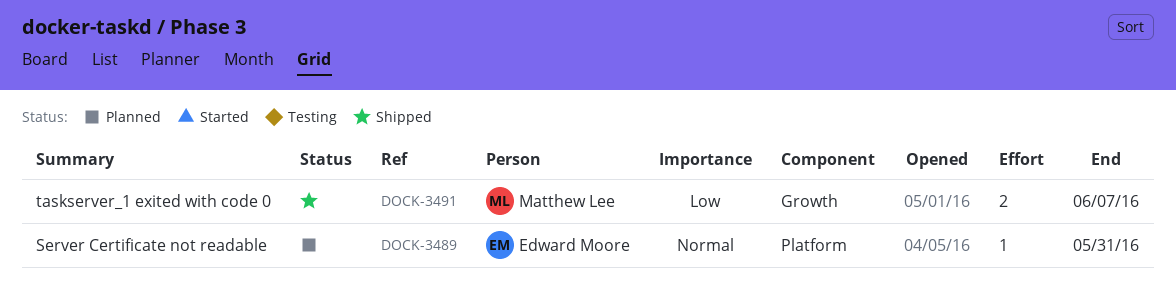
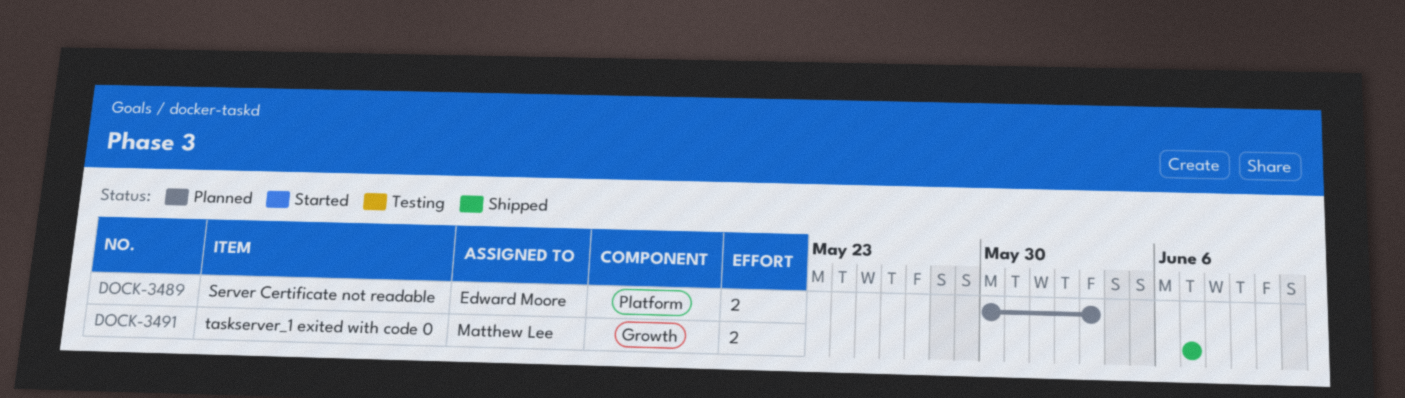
DOCK-3489, estimate: 1 -> 2
DOCK-3489, due: May 31 -> Jun 3

